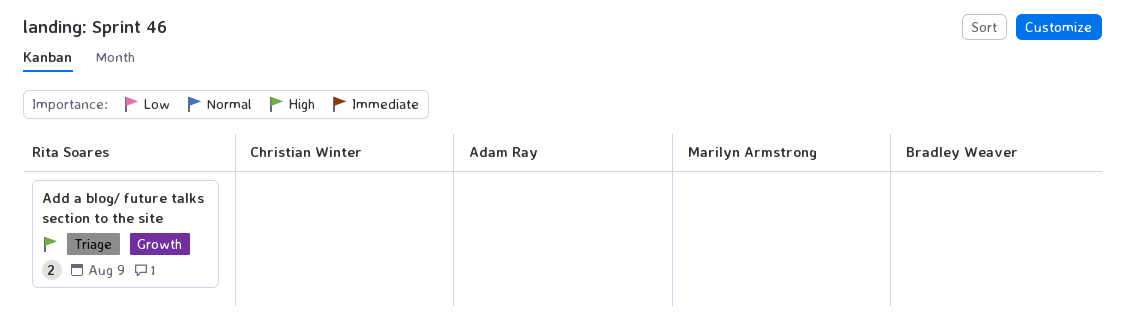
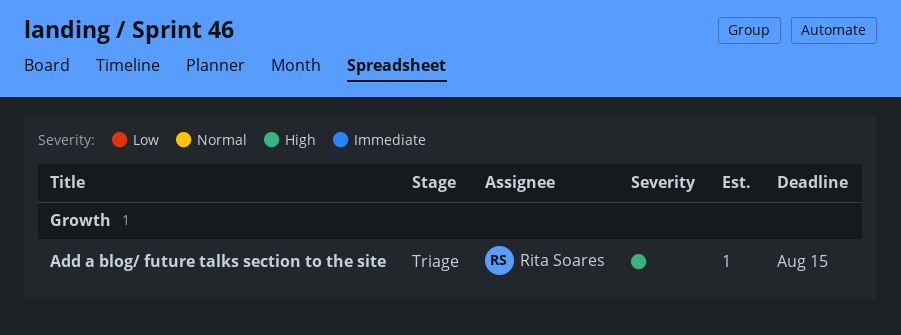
Add a blog/ future talks section to the site, estimate: 2 -> 1
Add a blog/ future talks section to the site, due: Aug 9 -> Aug 15

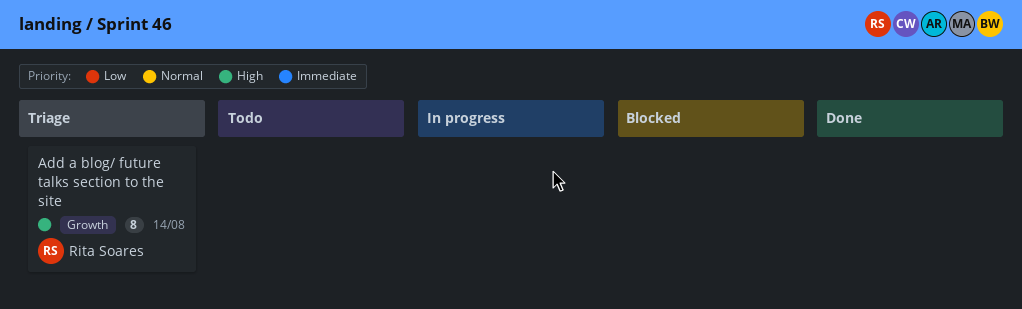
Add a blog/ future talks section to the site, estimate: 1 -> 8
Add a blog/ future talks section to the site, due: Aug 15 -> Aug 14

